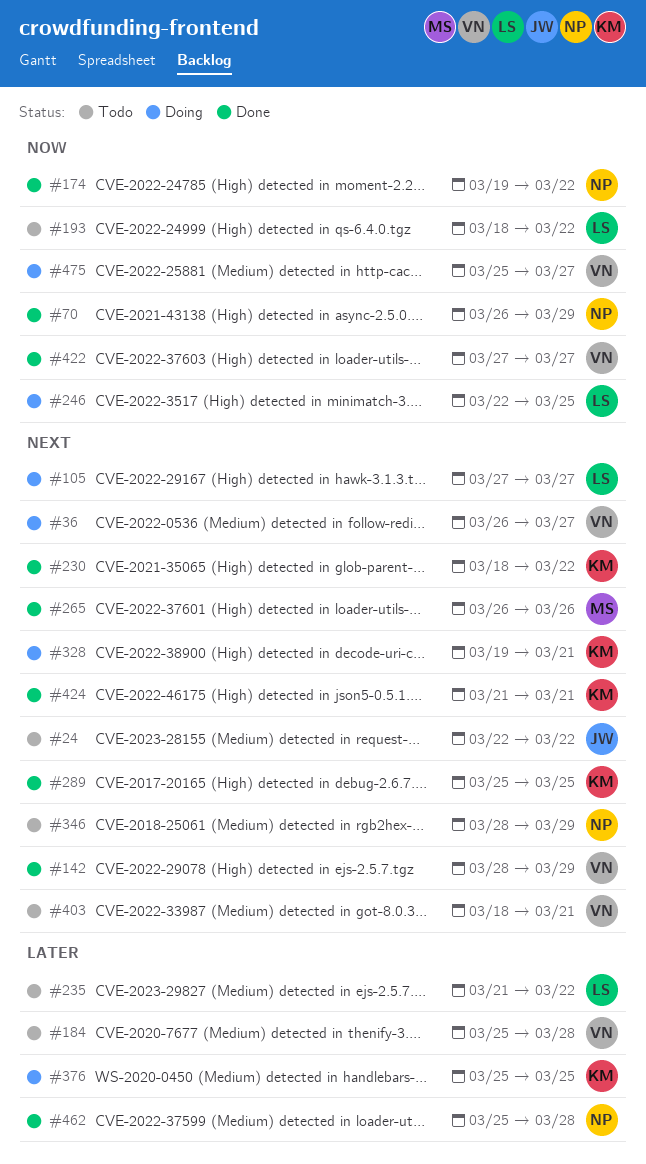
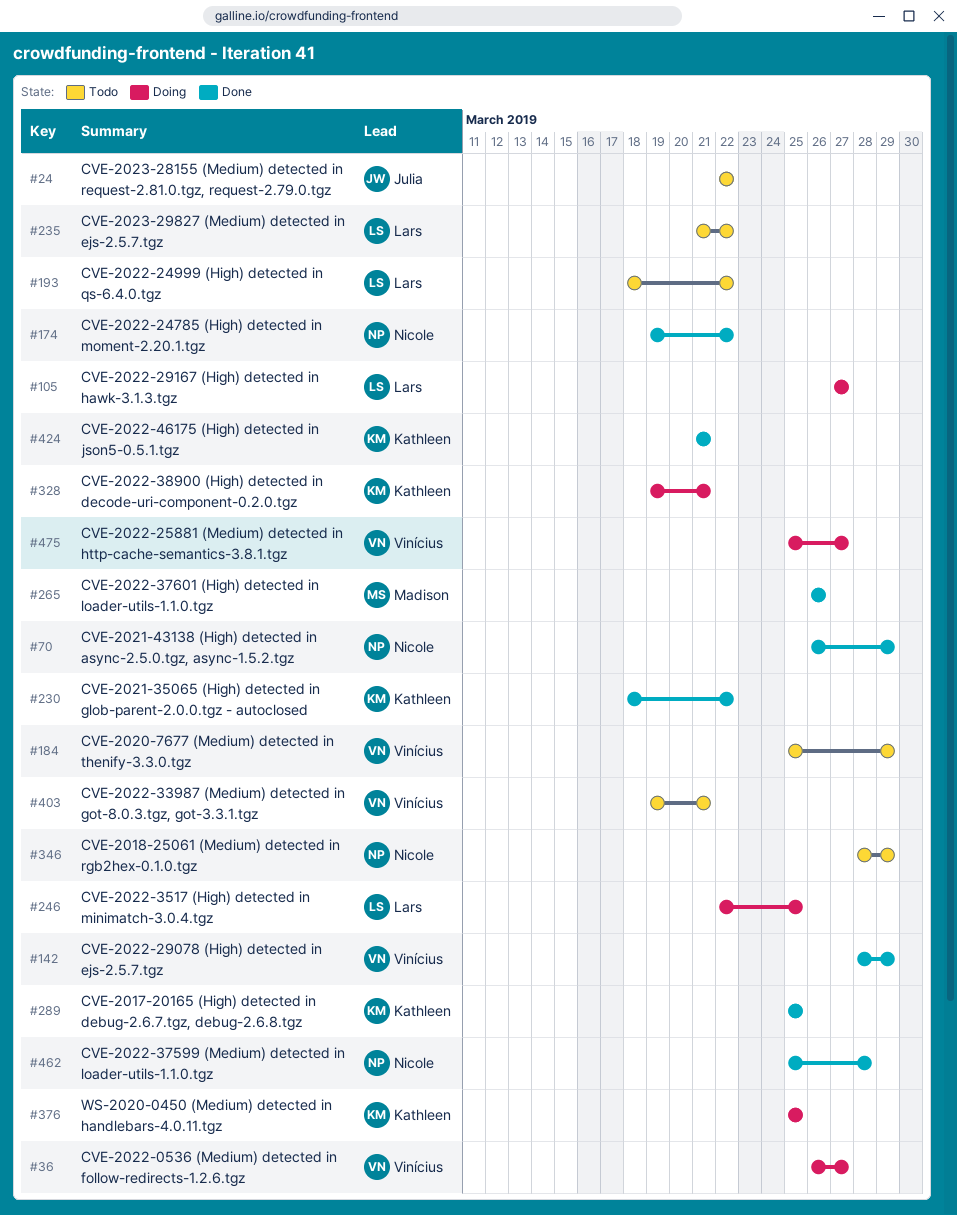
#184, due: Mar 28 -> Mar 29
#403, start: Mar 18 -> Mar 19
#422: present -> none

